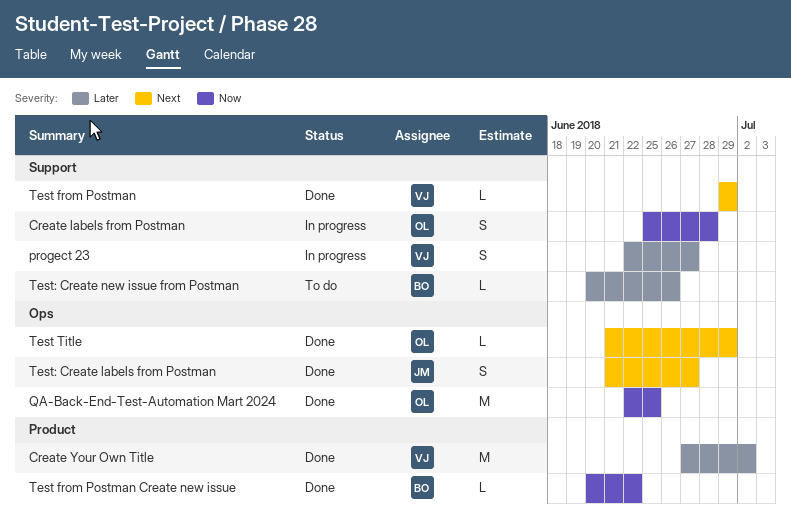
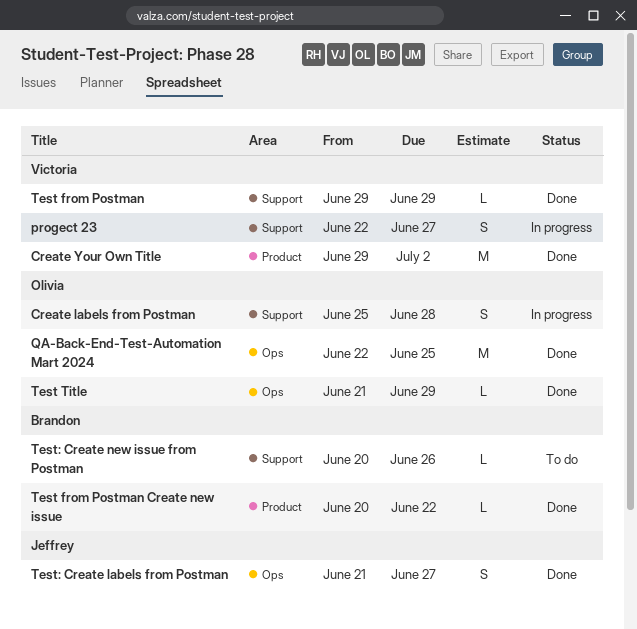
Create Your Own Title, start: Jun 27 -> Jun 29

